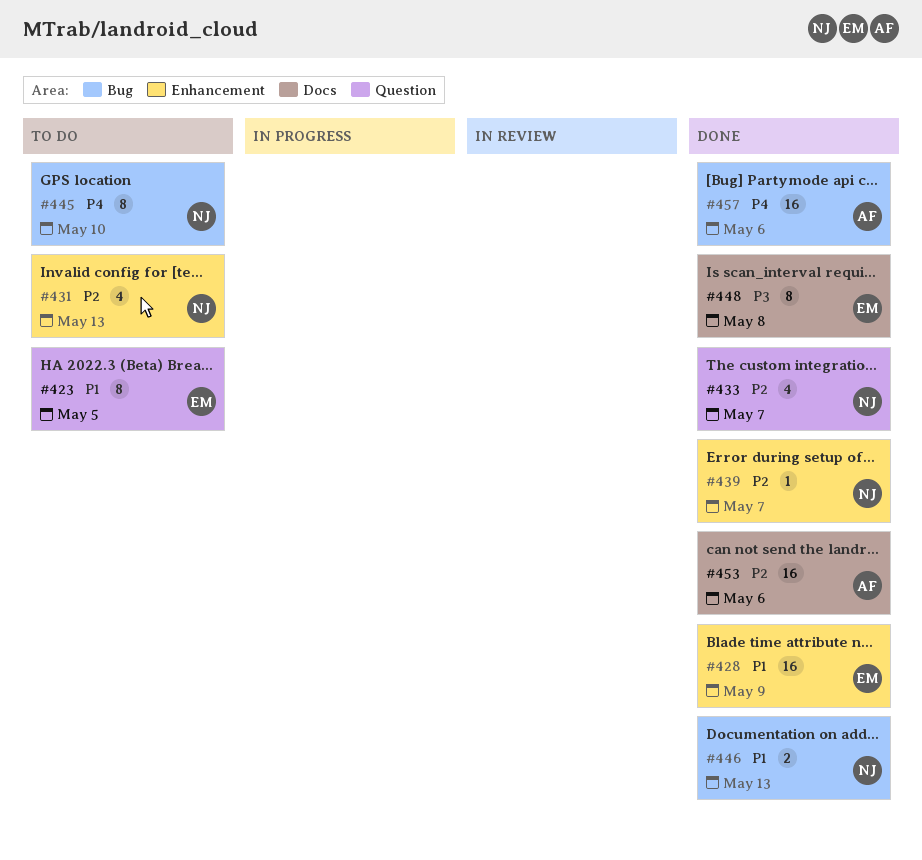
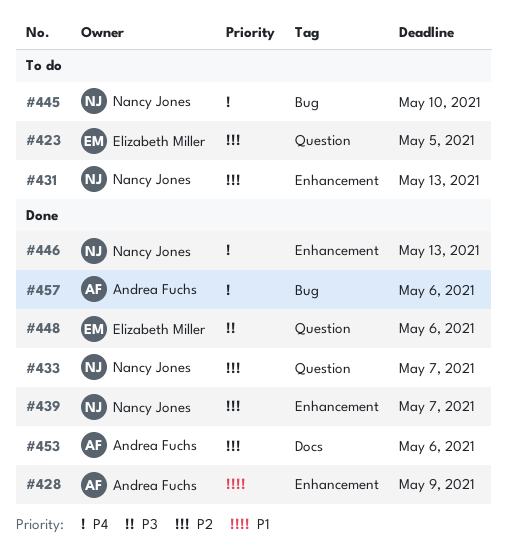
#423, priority: P1 -> P2
#428, owner: Elizabeth Miller -> Andrea Fuchs
#446, priority: P1 -> P4
#446, label: Bug -> Enhancement
#448, label: Docs -> Question
#448, due: May 8 -> May 6

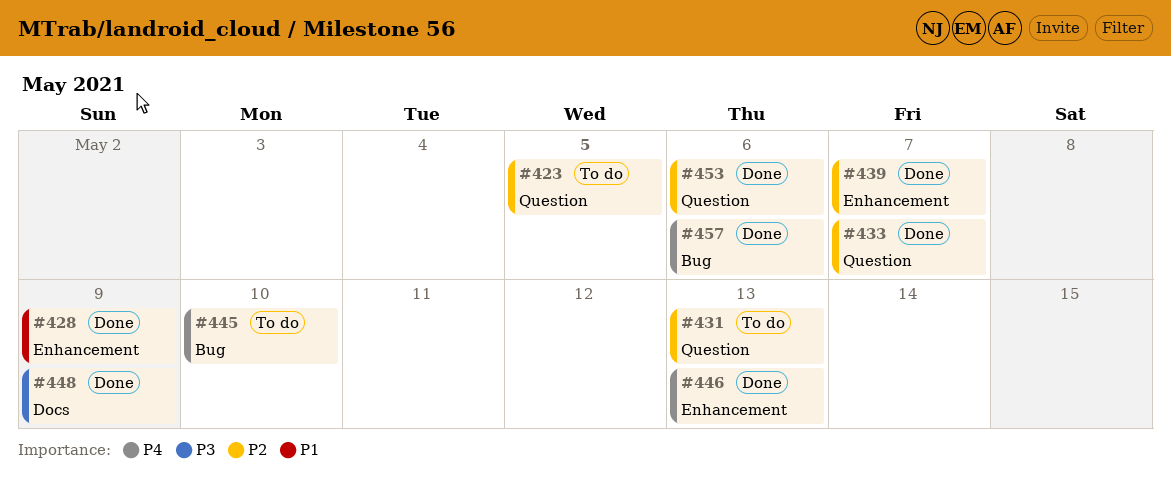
#431, label: Enhancement -> Question
#448, label: Question -> Docs
#448, due: May 6 -> May 9
#453, label: Docs -> Question

